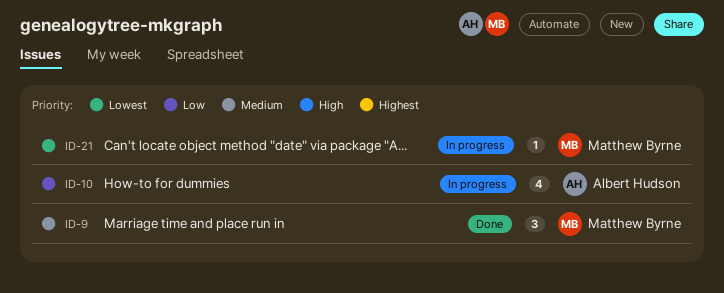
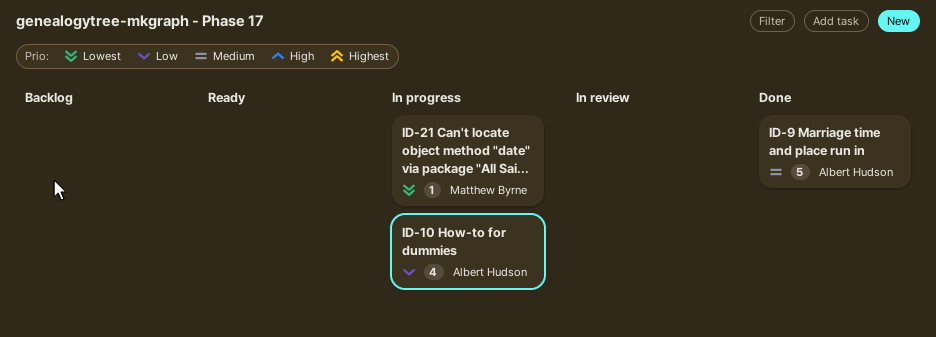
ID-9, owner: Matthew Byrne -> Albert Hudson
ID-9, estimate: 3 -> 5

